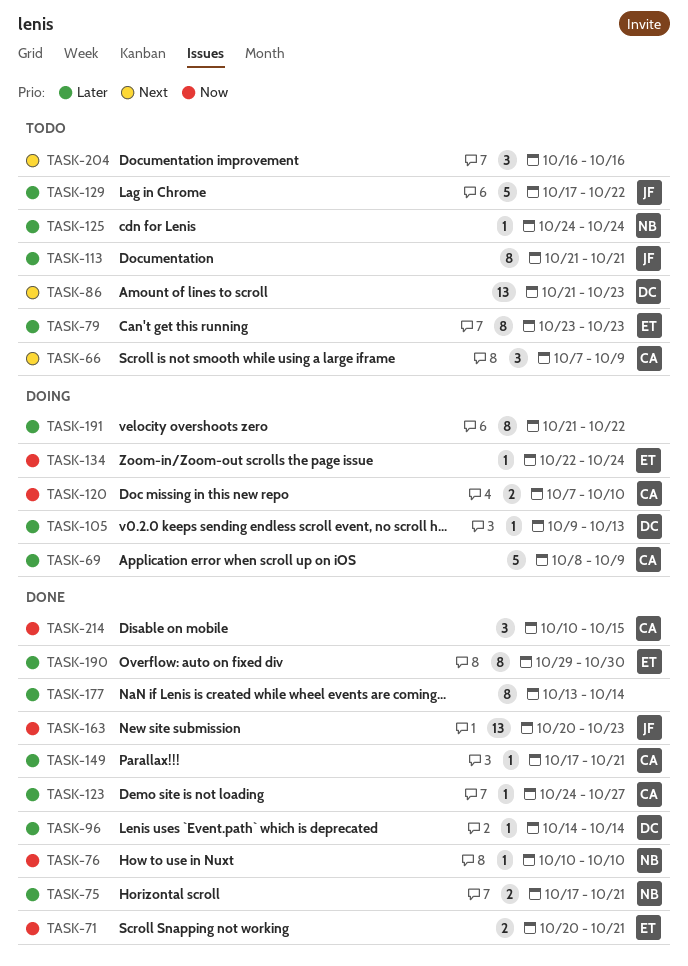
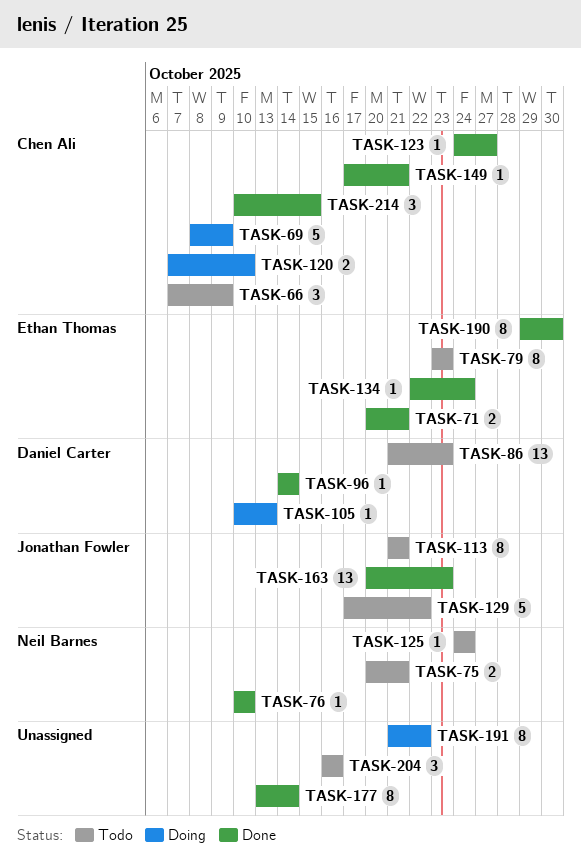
TASK-75, status: Done -> Todo
TASK-75, start: Oct 17 -> Oct 20
TASK-105, start: Oct 9 -> Oct 10
TASK-134, status: Doing -> Done

